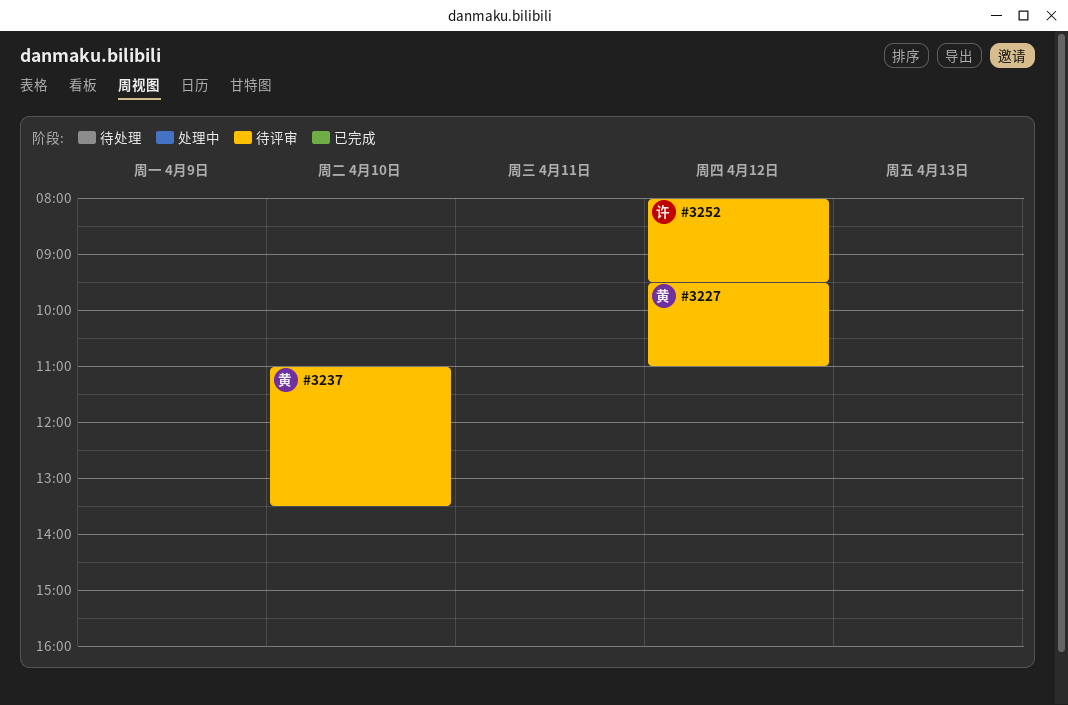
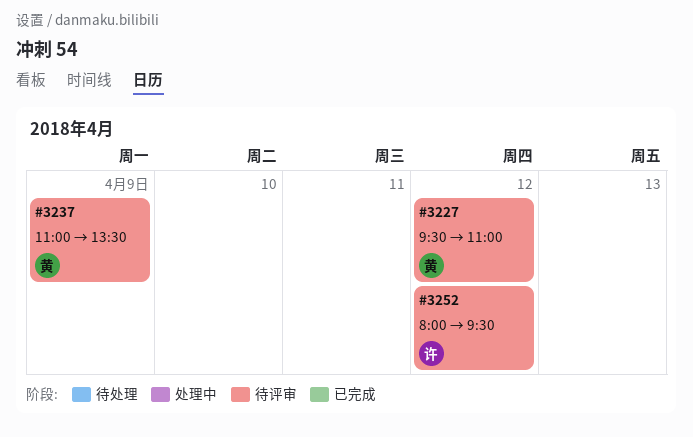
#3237, day: Apr 10 -> Apr 9

